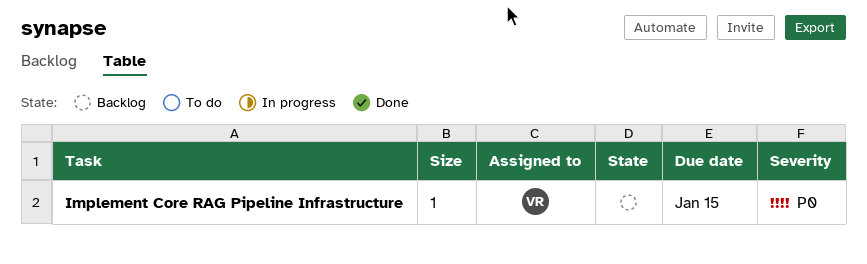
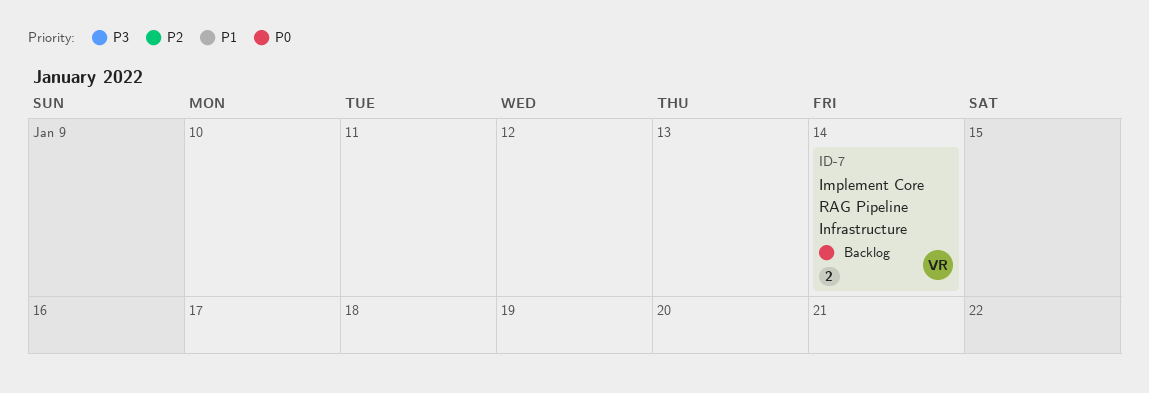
Implement Core RAG Pipeline Infrastructure, estimate: 1 -> 2
Implement Core RAG Pipeline Infrastructure, due: Jan 15 -> Jan 14

